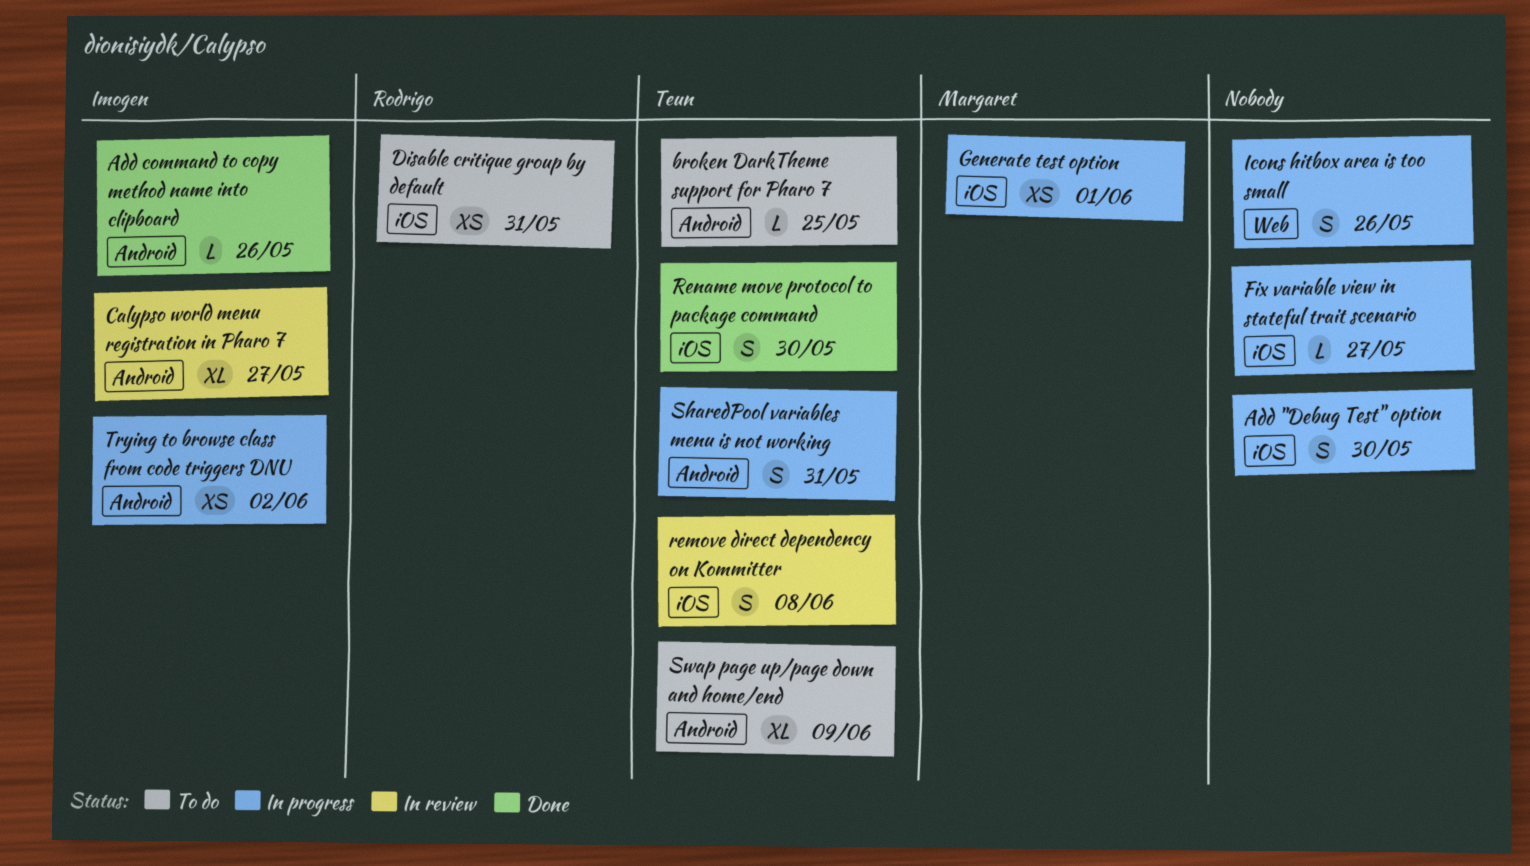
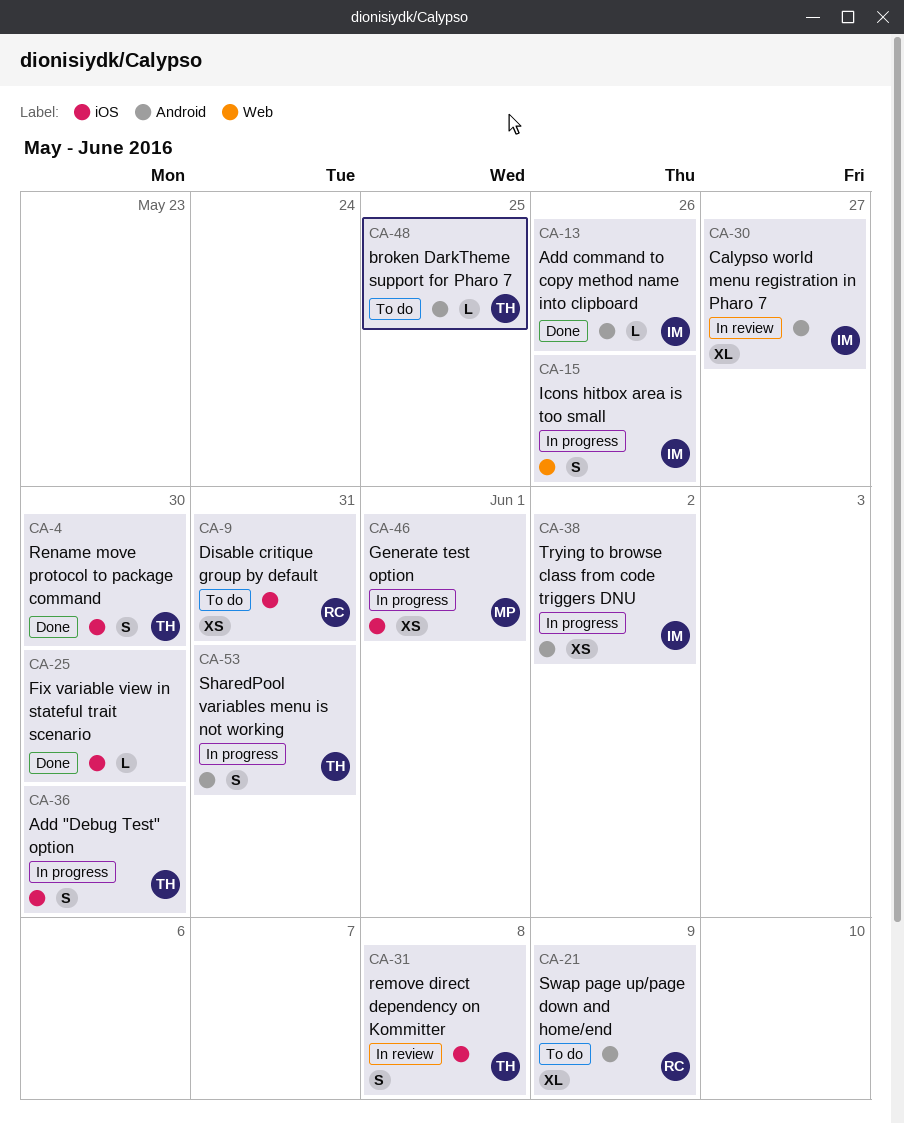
Add "Debug Test" option, owner: none -> Teun
Fix variable view in stateful trait scenario, status: In progress -> Done
Fix variable view in stateful trait scenario, due: May 27 -> May 30
Icons hitbox area is too small, owner: none -> Imogen
Swap page up/page down and home/end, owner: Teun -> Rodrigo

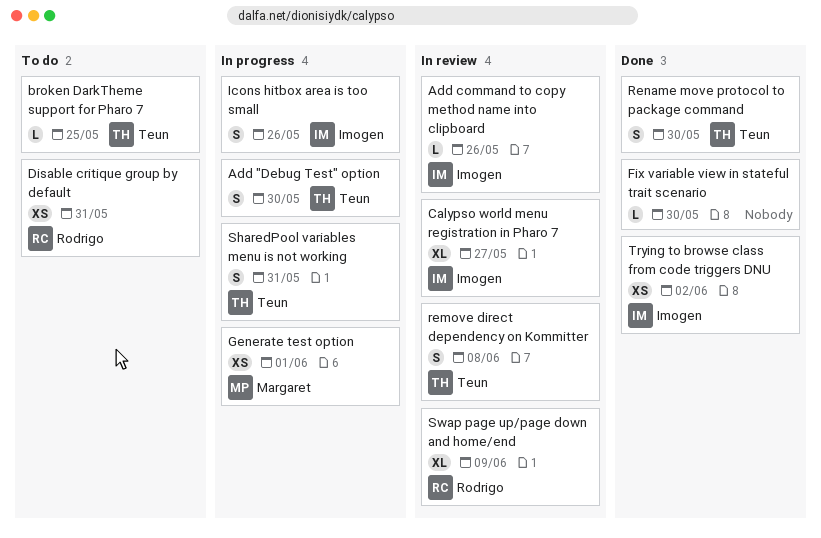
Add command to copy method name into clipboard, status: Done -> In review
Swap page up/page down and home/end, status: To do -> In review
Trying to browse class from code triggers DNU, status: In progress -> Done

